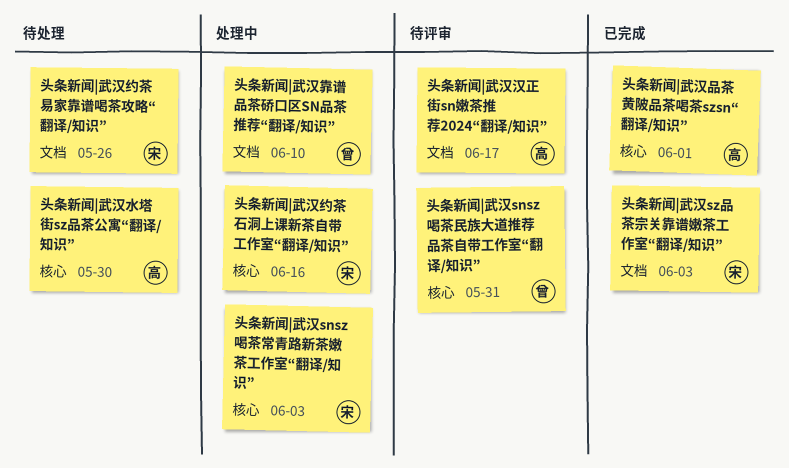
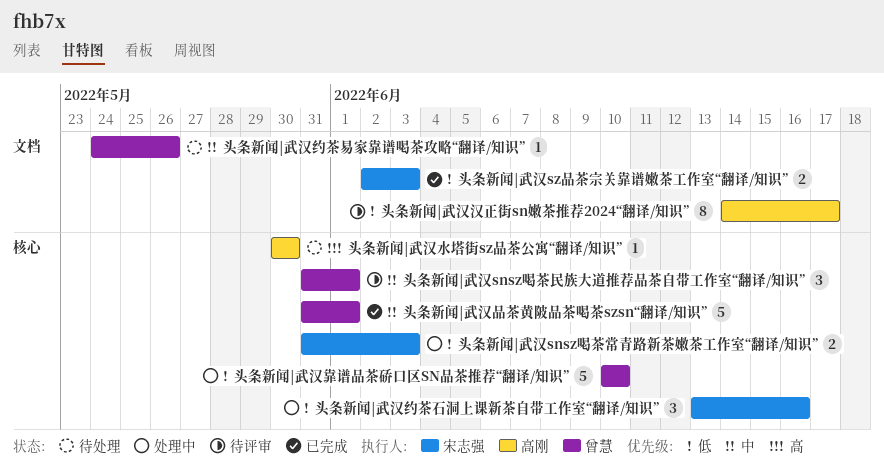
头条新闻|武汉snsz喝茶民族大道推荐品茶自带工作室“翻译/知识”, due: May 31 -> Jun 1
头条新闻|武汉品茶黄陂品茶喝茶szsn“翻译/知识”, owner: 高刚 -> 曾慧
头条新闻|武汉约茶易家靠谱喝茶攻略“翻译/知识”, owner: 宋志强 -> 曾慧
头条新闻|武汉靠谱品茶硚口区SN品茶推荐“翻译/知识”, label: 文档 -> 核心

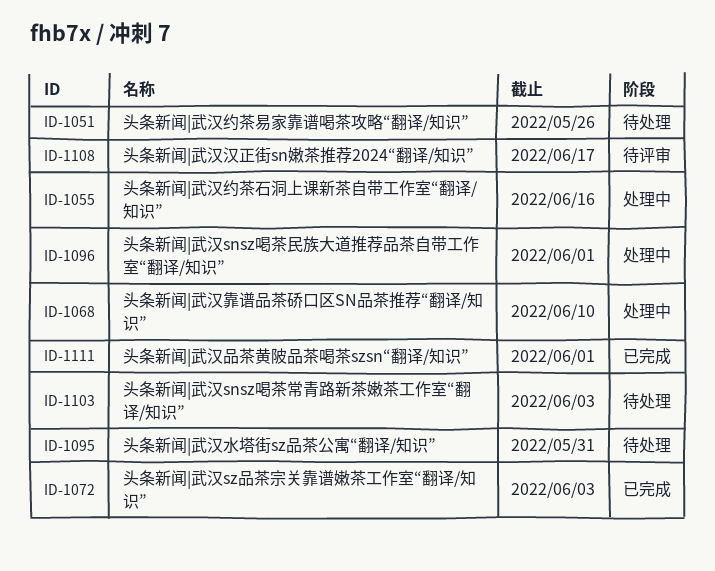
头条新闻|武汉snsz喝茶常青路新茶嫩茶工作室“翻译/知识”, status: 处理中 -> 待处理
头条新闻|武汉snsz喝茶民族大道推荐品茶自带工作室“翻译/知识”, status: 待评审 -> 处理中
头条新闻|武汉水塔街sz品茶公寓“翻译/知识”, due: May 30 -> May 31

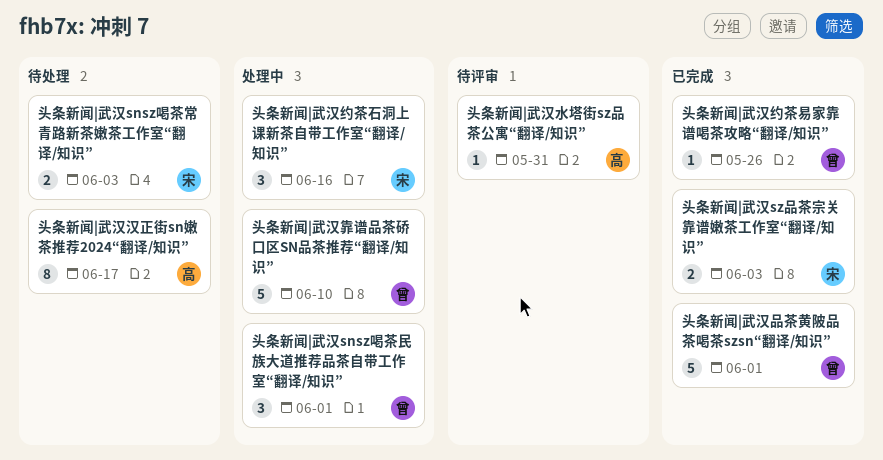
头条新闻|武汉水塔街sz品茶公寓“翻译/知识”, status: 待处理 -> 待评审
头条新闻|武汉汉正街sn嫩茶推荐2024“翻译/知识”, status: 待评审 -> 待处理
头条新闻|武汉约茶易家靠谱喝茶攻略“翻译/知识”, status: 待处理 -> 已完成

